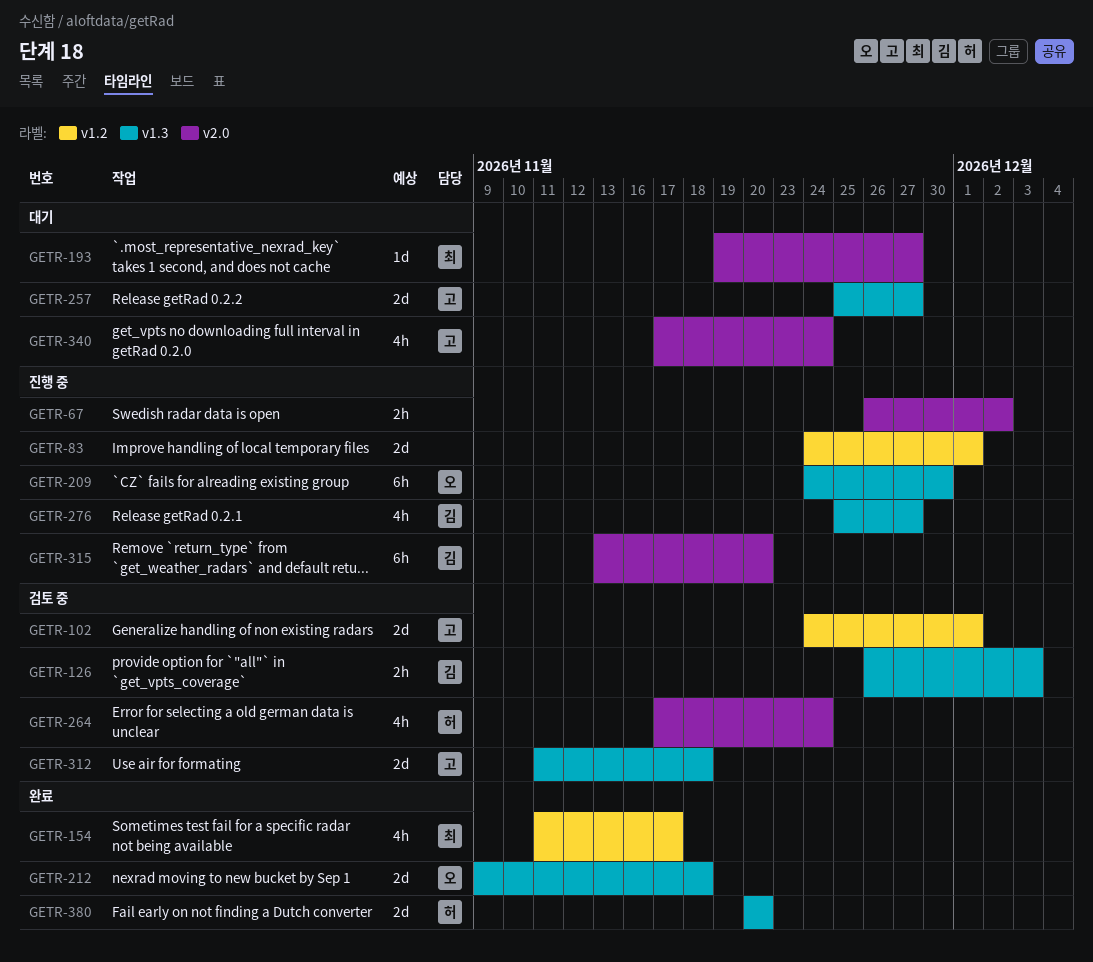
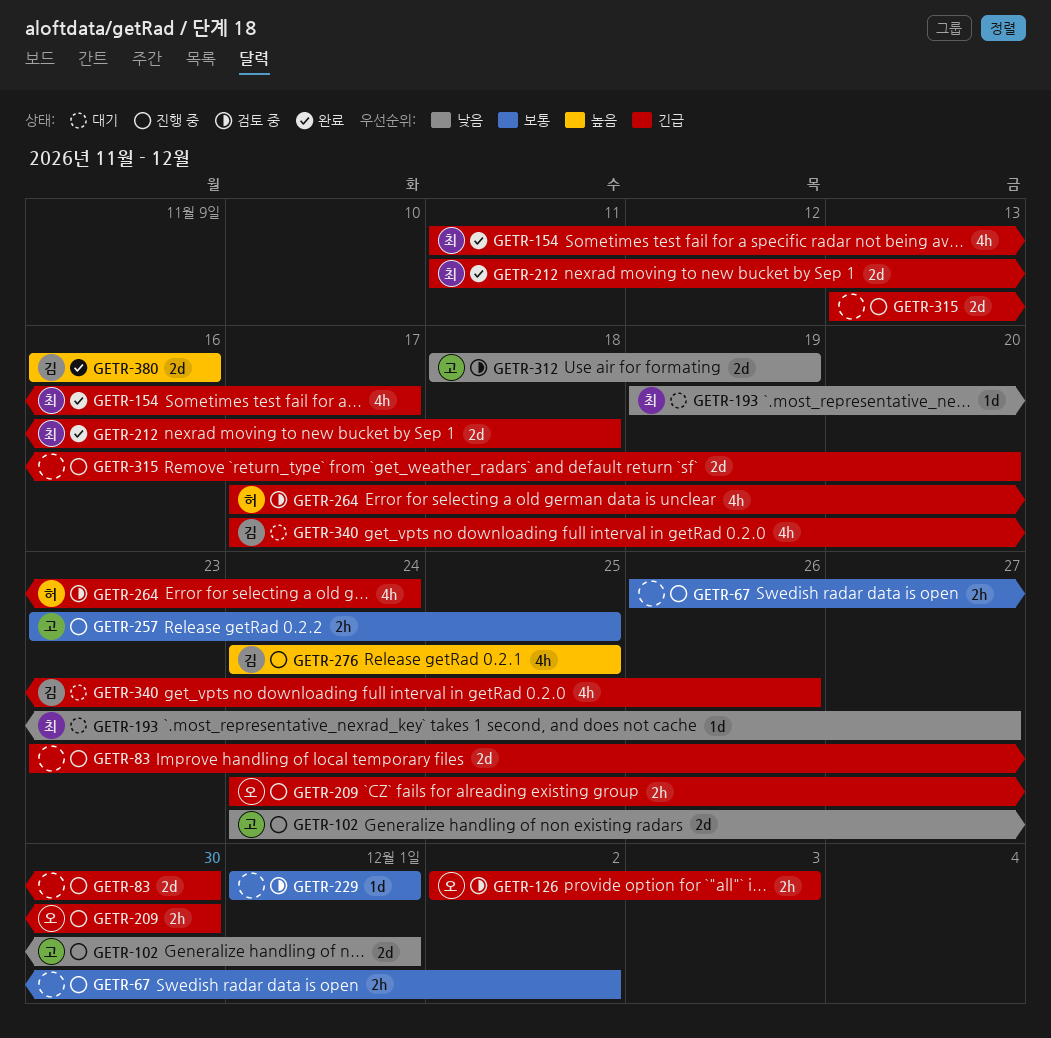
GETR-83, start: Nov 24 -> Nov 23
GETR-83, due: Dec 1 -> Nov 30
GETR-102, status: 검토 중 -> 진행 중
GETR-126, owner: 김 -> 오
GETR-126, start: Nov 26 -> Dec 2
GETR-209, estimate: 6h -> 2h
GETR-212, owner: 오 -> 최
GETR-212, start: Nov 9 -> Nov 11
GETR-229: none -> present
GETR-257, status: 대기 -> 진행 중
GETR-257, estimate: 2d -> 2h
GETR-257, start: Nov 25 -> Nov 23
GETR-257, due: Nov 27 -> Nov 25
GETR-276, start: Nov 25 -> Nov 24
GETR-276, due: Nov 27 -> Nov 25
GETR-312, start: Nov 11 -> Nov 18
GETR-312, due: Nov 18 -> Nov 19
GETR-315, owner: 김 -> none
GETR-315, estimate: 6h -> 2d
GETR-340, owner: 고 -> 김
GETR-340, due: Nov 24 -> Nov 26
GETR-380, owner: 허 -> 김
GETR-380, start: Nov 20 -> Nov 16
GETR-380, due: Nov 20 -> Nov 16

